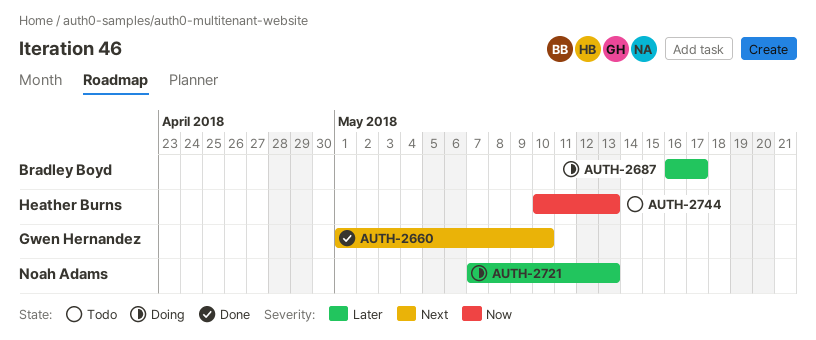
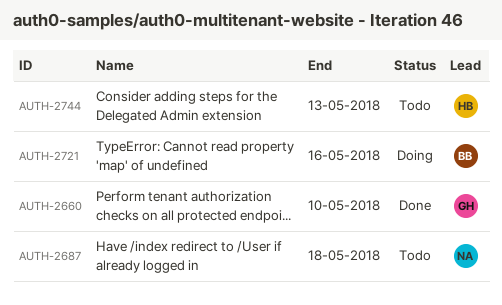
AUTH-2687, status: Doing -> Todo
AUTH-2687, owner: Bradley Boyd -> Noah Adams
AUTH-2687, due: May 17 -> May 18
AUTH-2721, owner: Noah Adams -> Bradley Boyd
AUTH-2721, due: May 13 -> May 16

